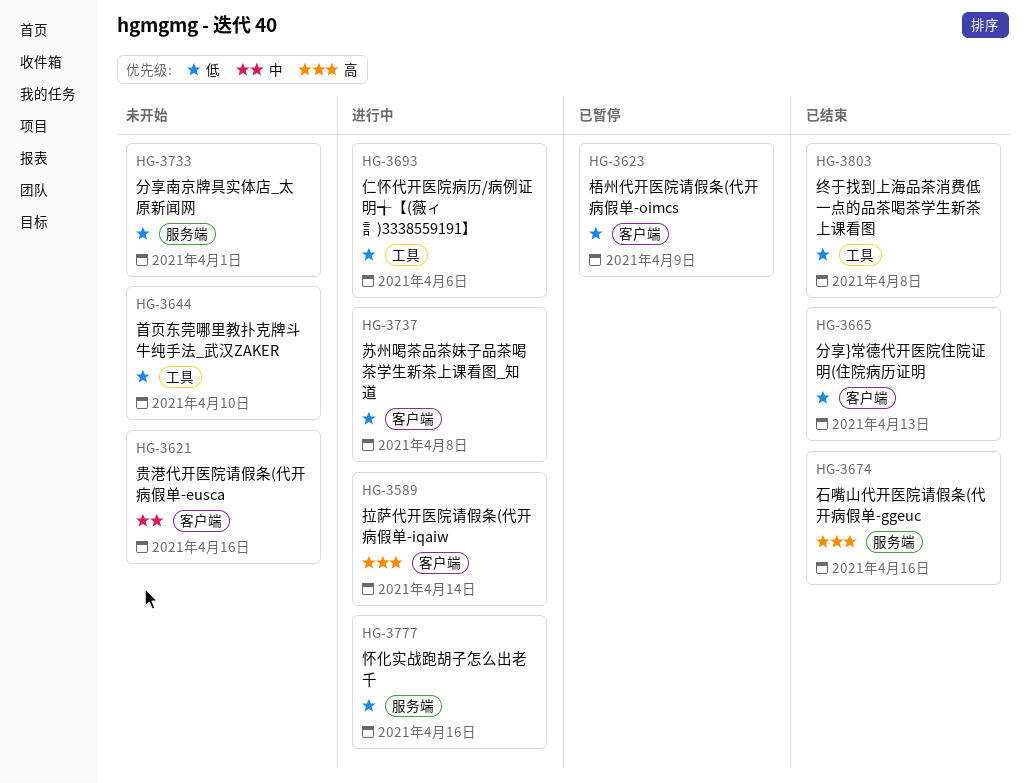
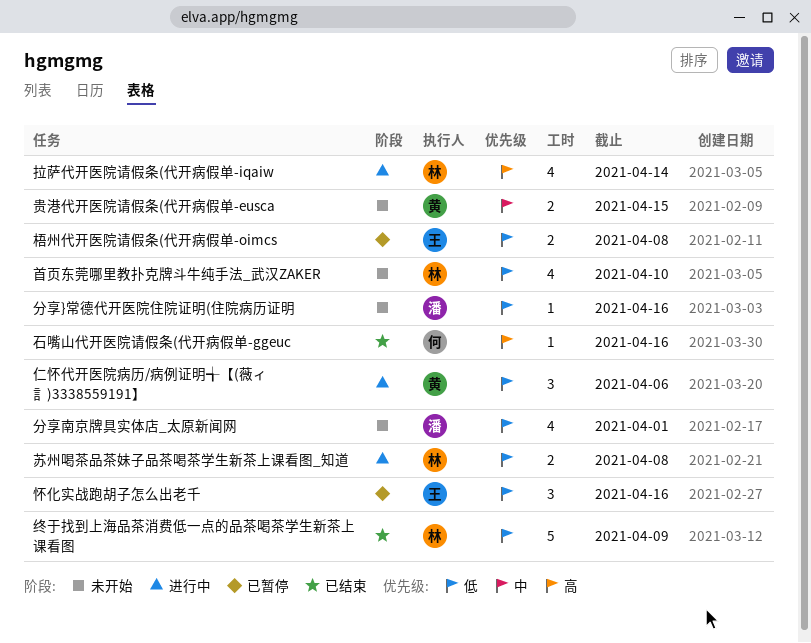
分享}常德代开医院住院证明(住院病历证明, status: 已结束 -> 未开始
分享}常德代开医院住院证明(住院病历证明, due: Apr 13 -> Apr 16
怀化实战跑胡子怎么出老千, status: 进行中 -> 已暂停
梧州代开医院请假条(代开病假单-oimcs, due: Apr 9 -> Apr 8
终于找到上海品茶消费低一点的品茶喝茶学生新茶上课看图, due: Apr 8 -> Apr 9
贵港代开医院请假条(代开病假单-eusca, due: Apr 16 -> Apr 15

